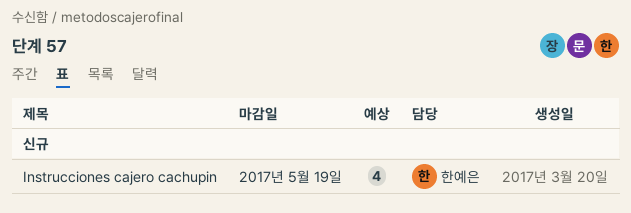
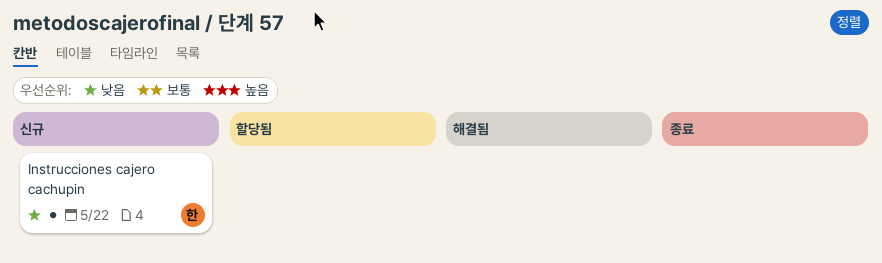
Instrucciones cajero cachupin, estimate: 4 -> 1
Instrucciones cajero cachupin, due: May 19 -> May 22

